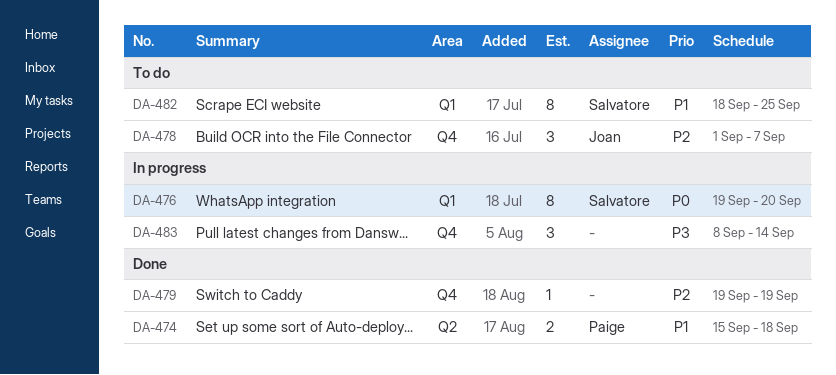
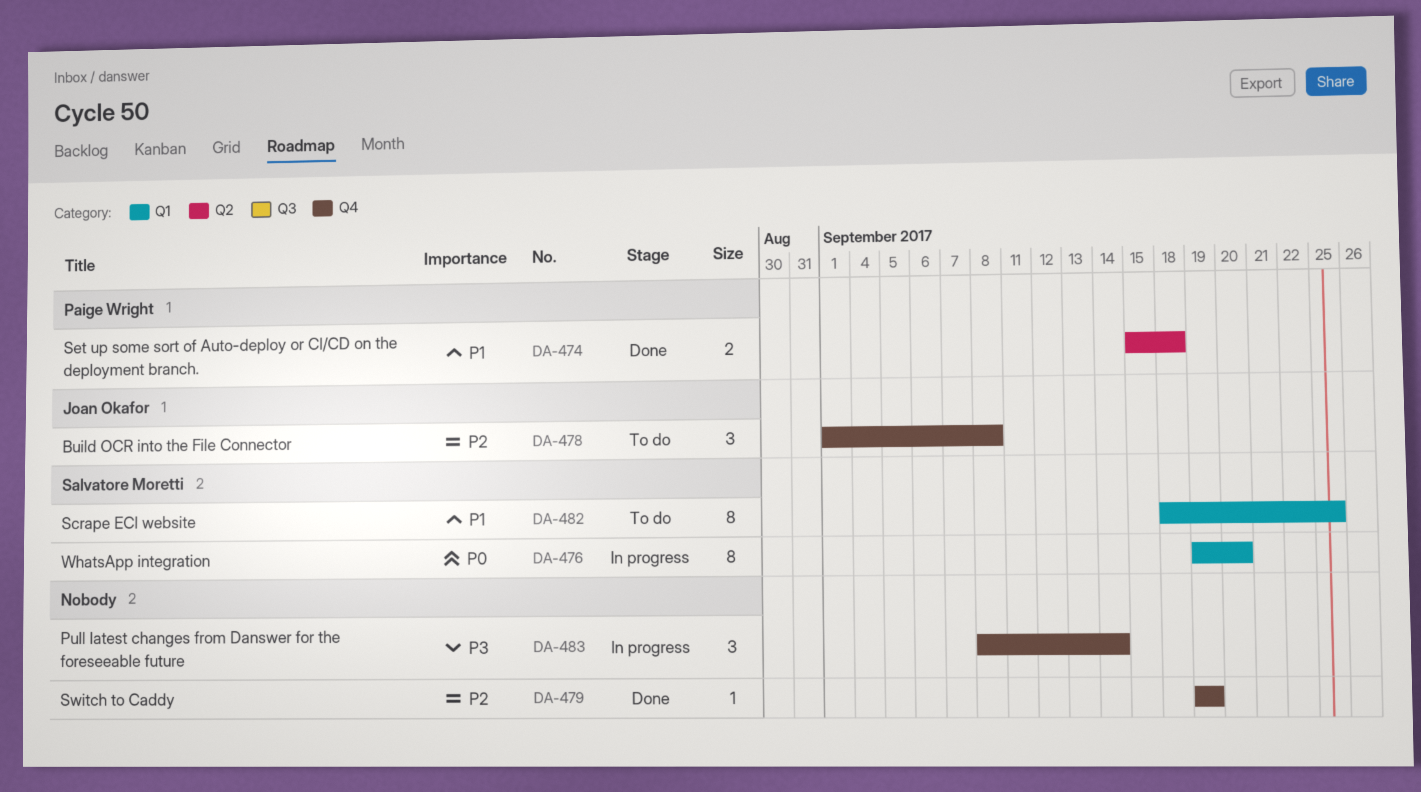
DA-478, due: Sep 7 -> Sep 8

